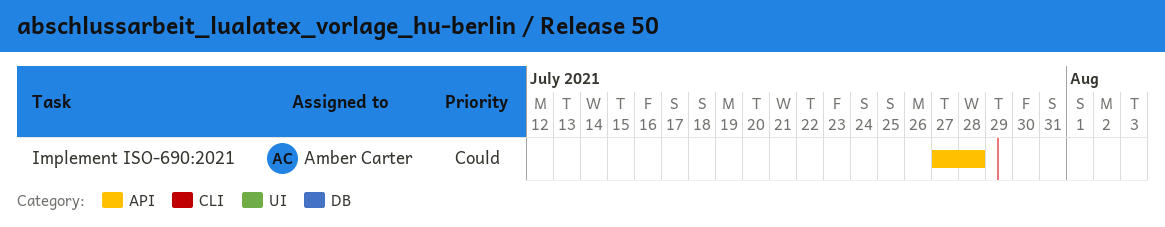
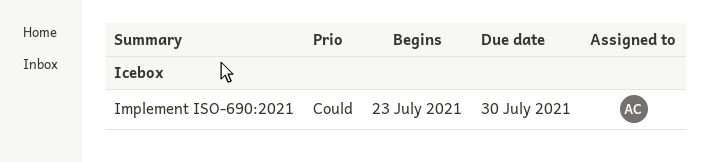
Implement ISO-690:2021, start: Jul 27 -> Jul 23
Implement ISO-690:2021, due: Jul 28 -> Jul 30

